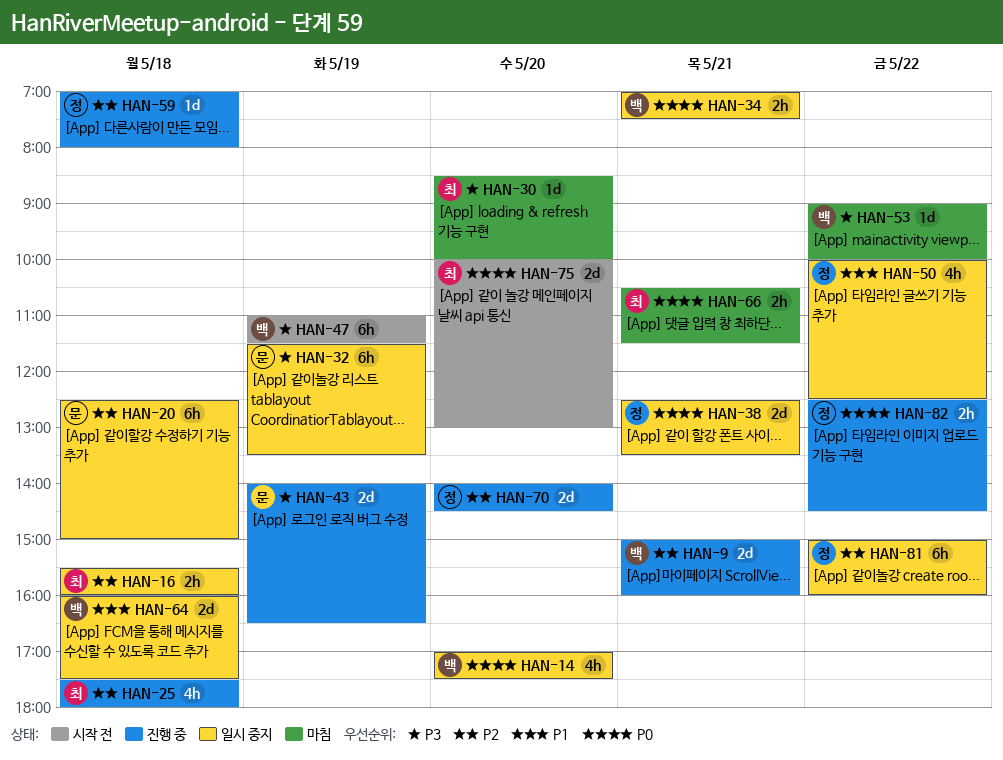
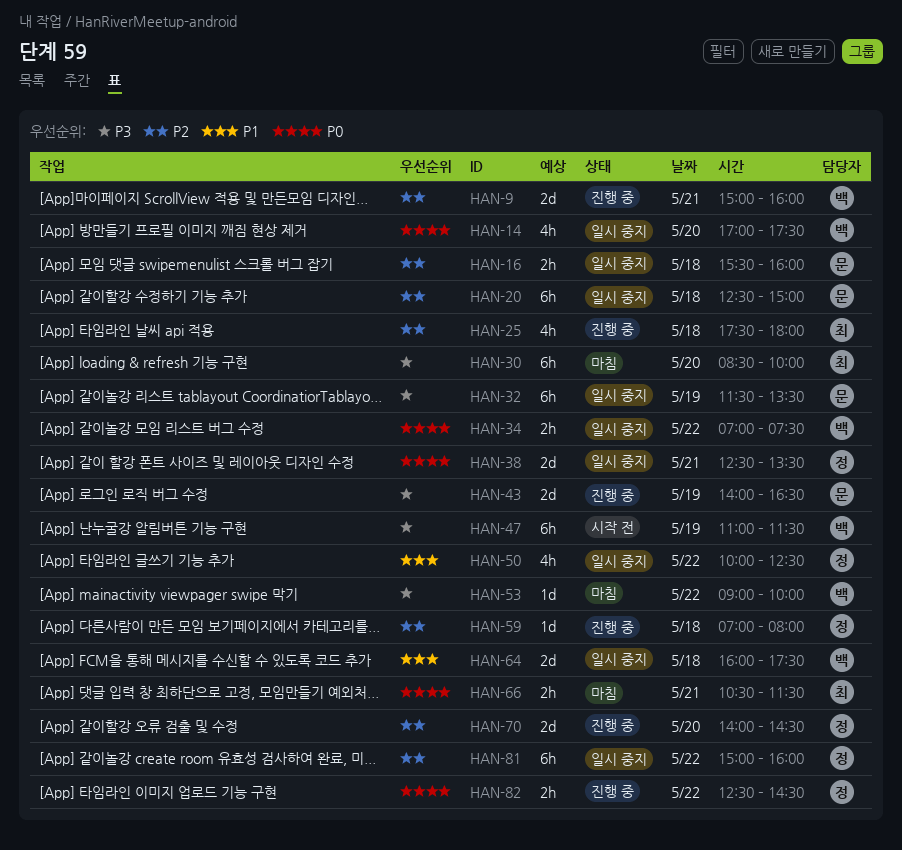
HAN-16, owner: 최 -> 문
HAN-30, estimate: 1d -> 6h
HAN-34, day: May 21 -> May 22
HAN-75: present -> none

